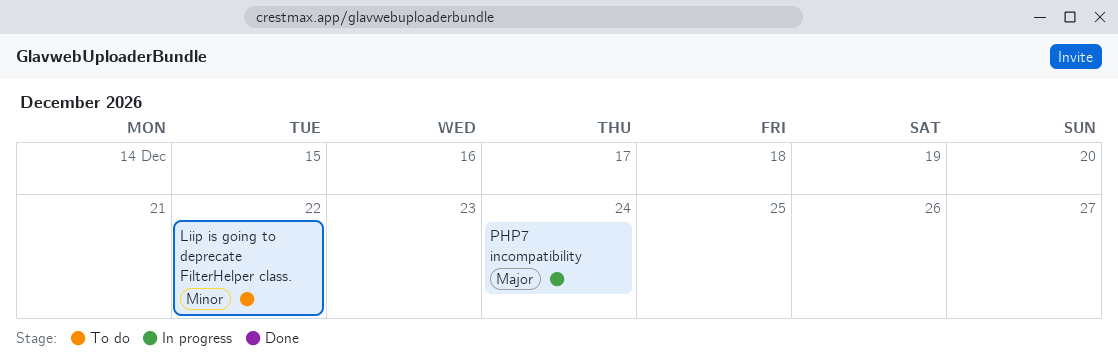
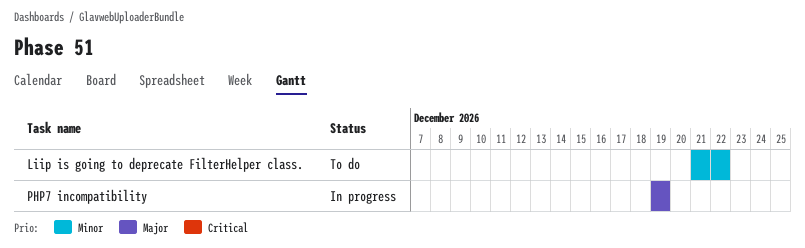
PHP7 incompatibility, due: Dec 24 -> Dec 19

